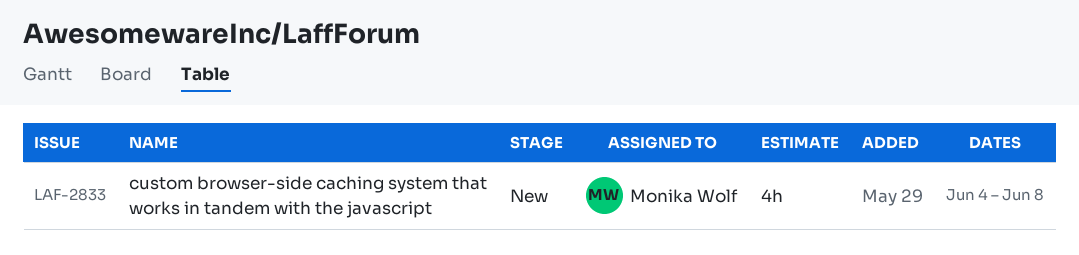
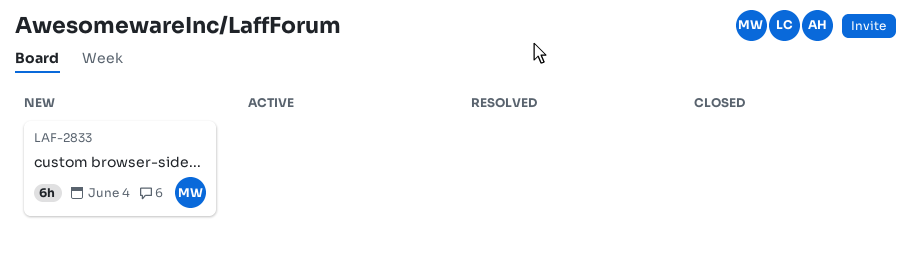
LAF-2833, estimate: 4h -> 6h
LAF-2833, due: Jun 8 -> Jun 4

